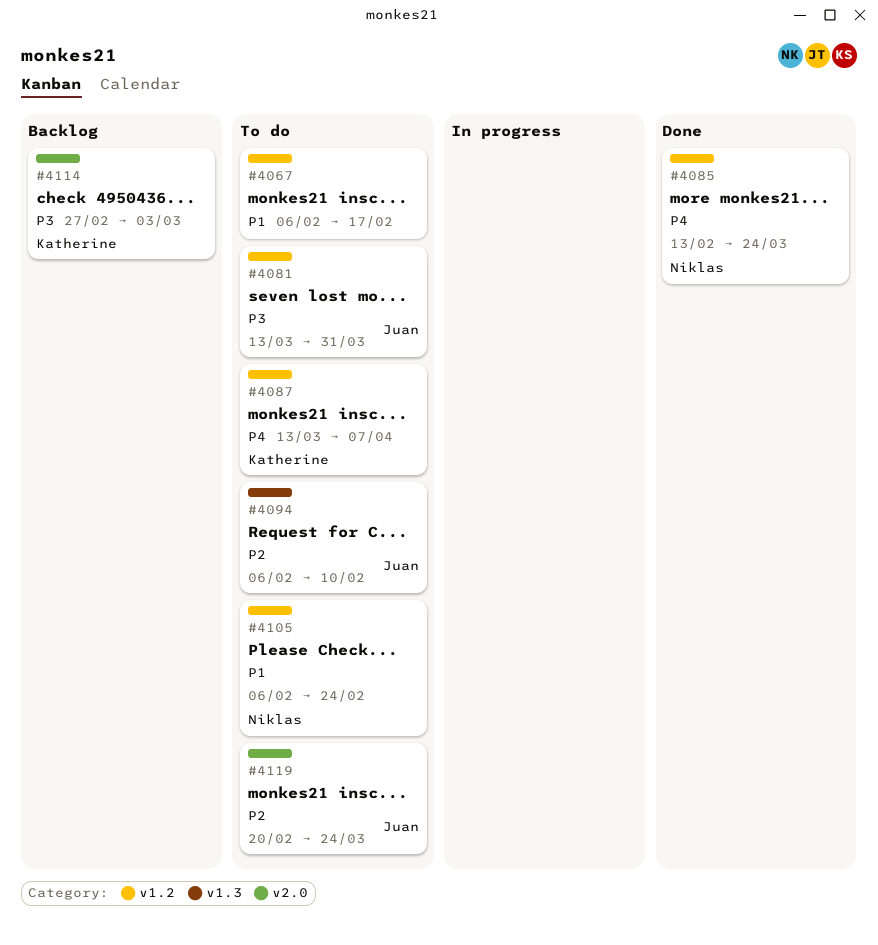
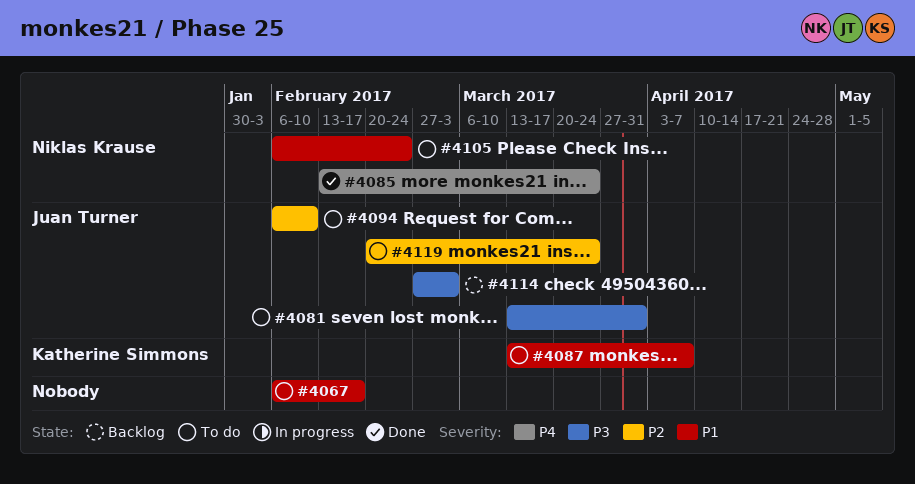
#4087, priority: P4 -> P1
#4114, owner: Katherine Simmons -> Juan Turner

